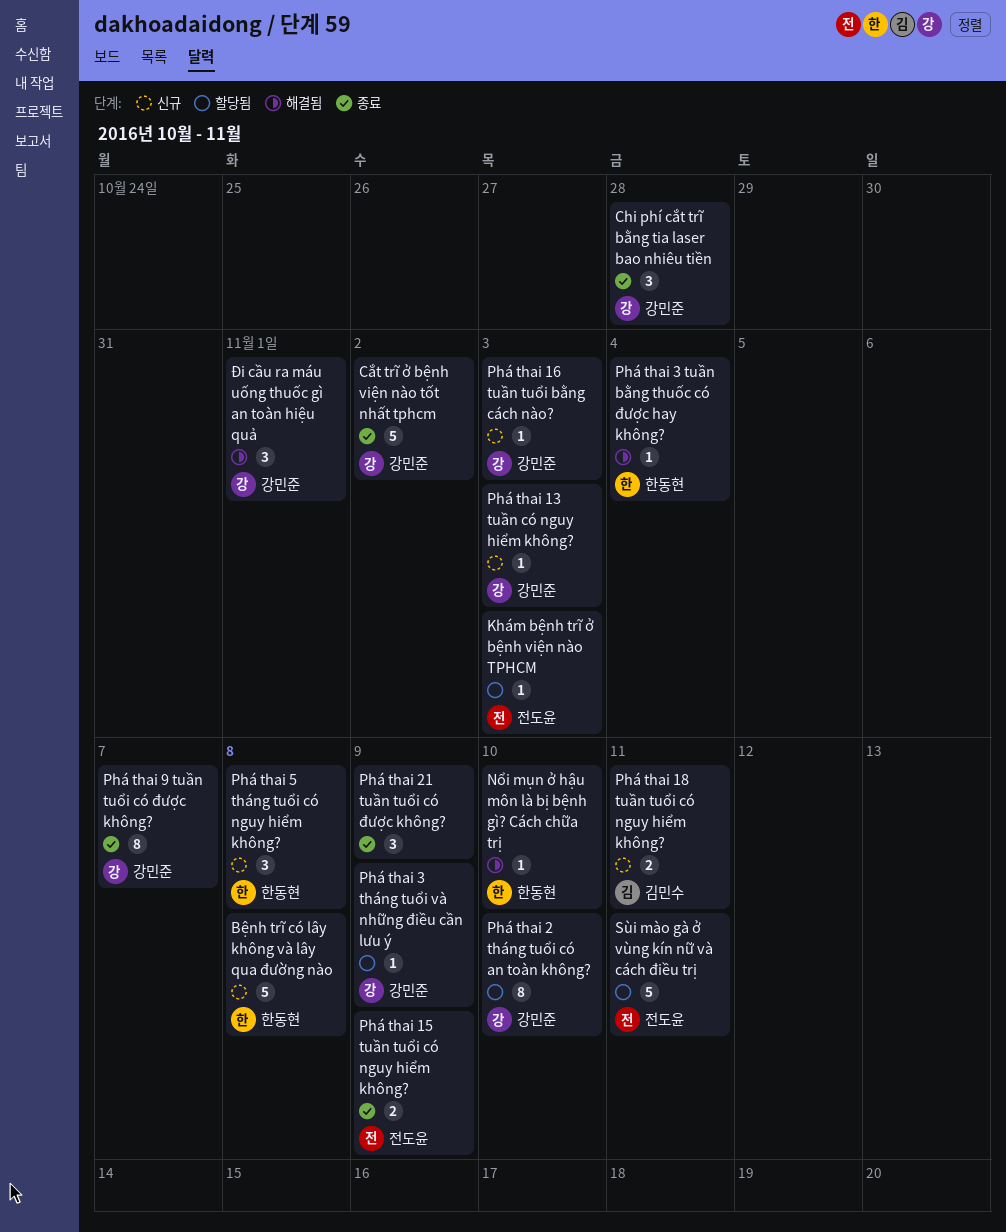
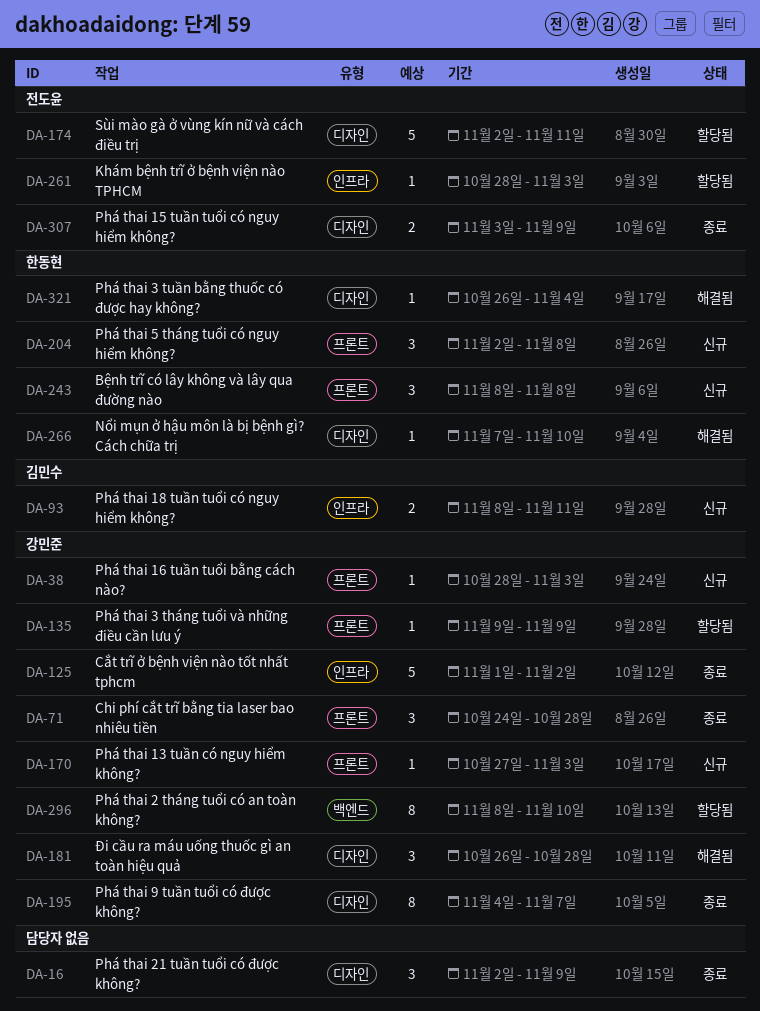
Bệnh trĩ có lây không và lây qua đường nào, estimate: 5 -> 3
Đi cầu ra máu uống thuốc gì an toàn hiệu quả, due: Nov 1 -> Oct 28

